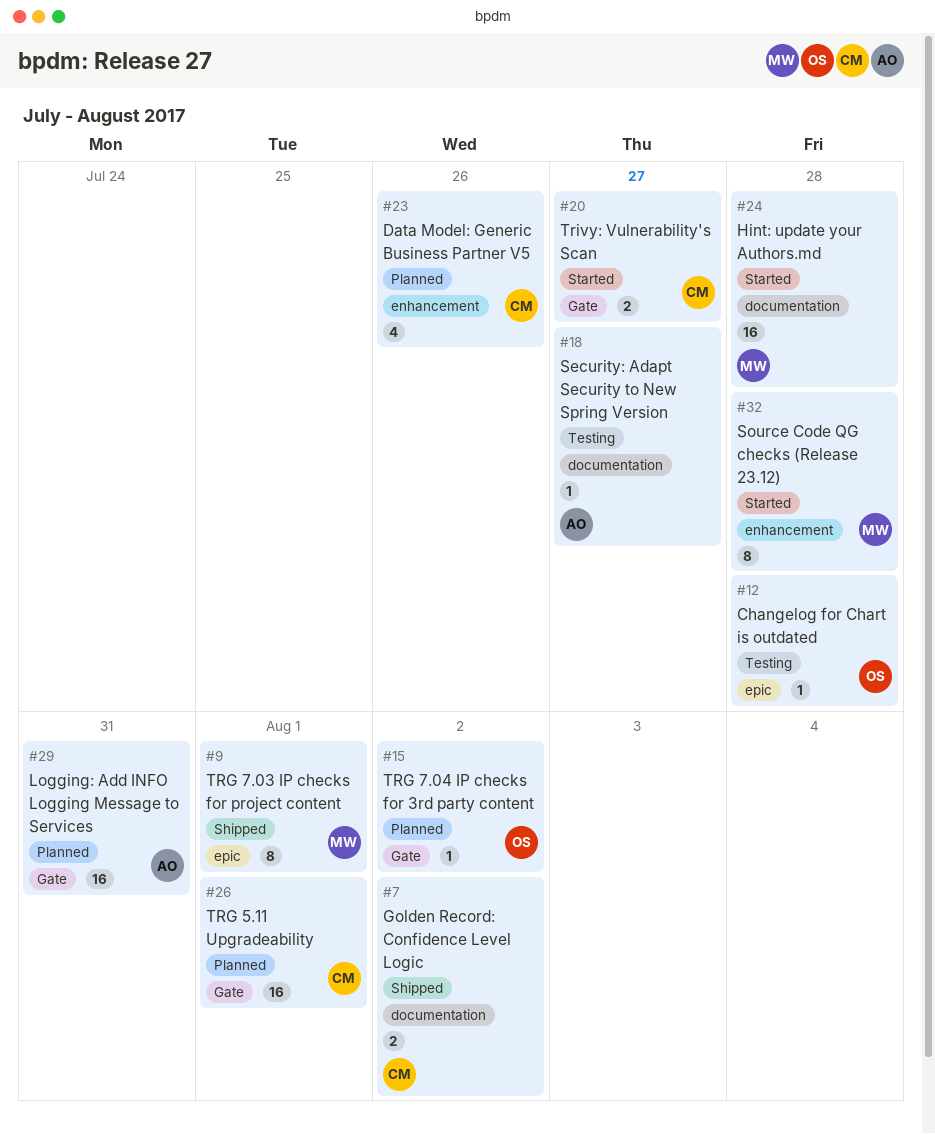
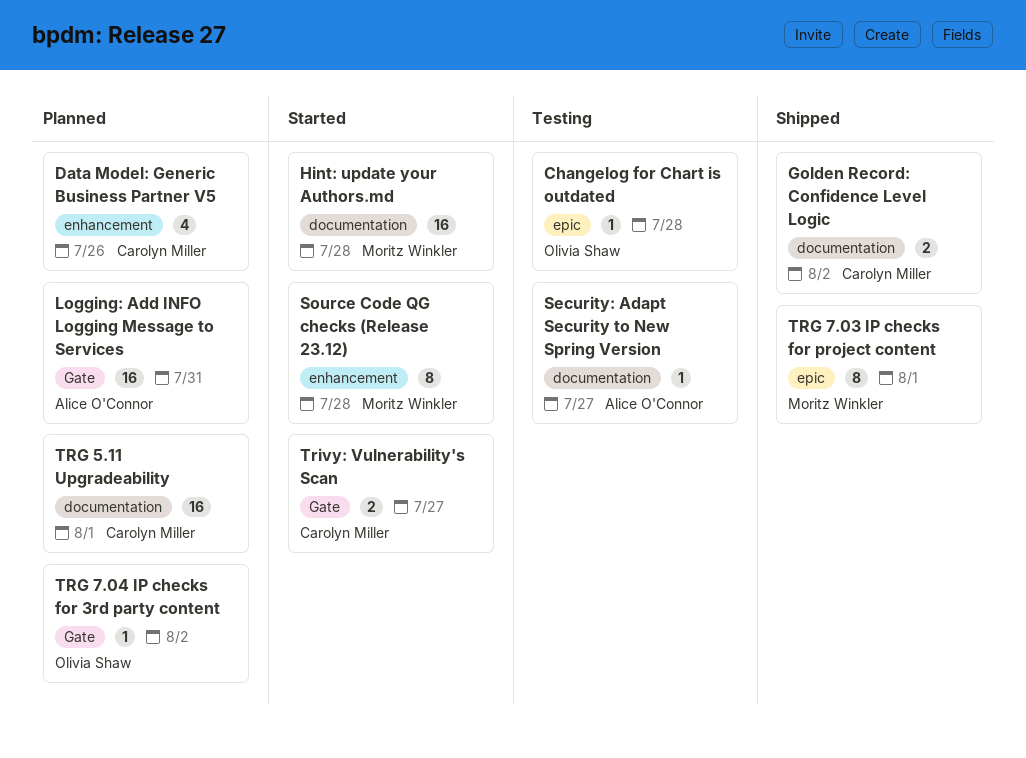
TRG 5.11 Upgradeability, label: Gate -> documentation

